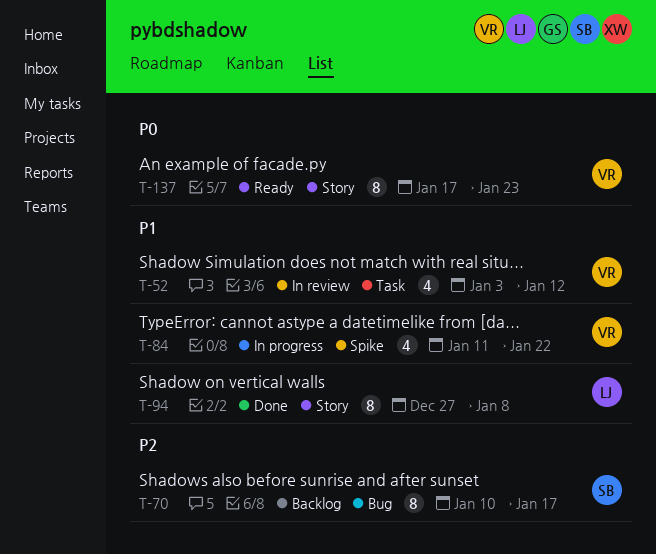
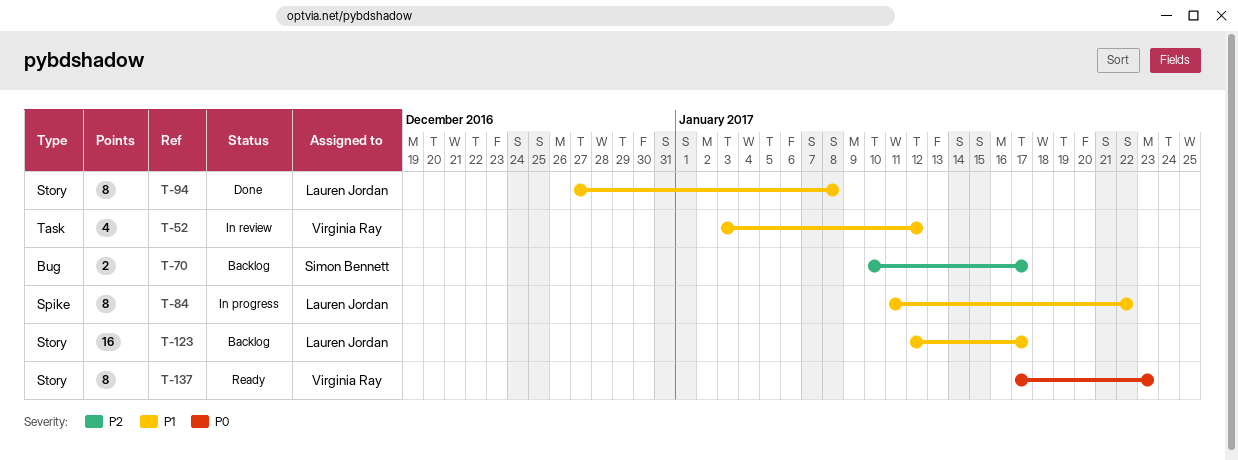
T-70, estimate: 8 -> 2
T-84, owner: Virginia Ray -> Lauren Jordan
T-84, estimate: 4 -> 8
T-123: none -> present

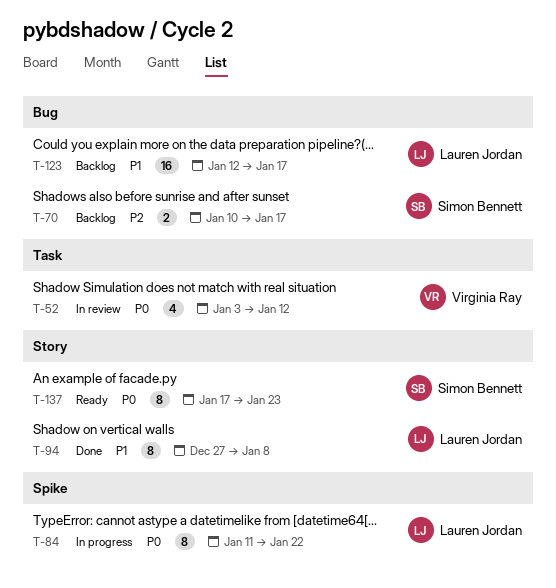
T-52, priority: P1 -> P0
T-84, priority: P1 -> P0
T-123, label: Story -> Bug
T-137, owner: Virginia Ray -> Simon Bennett

